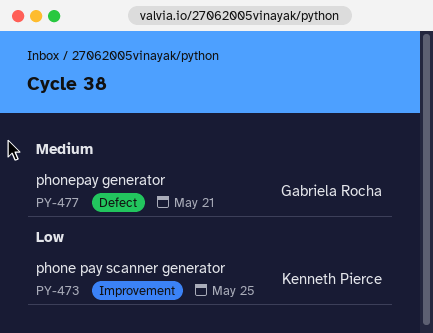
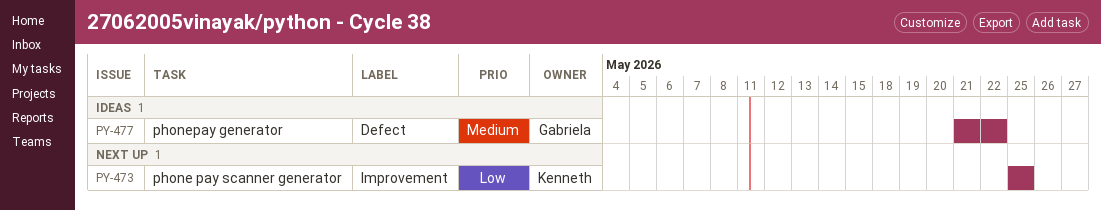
PY-477, due: May 21 -> May 22

